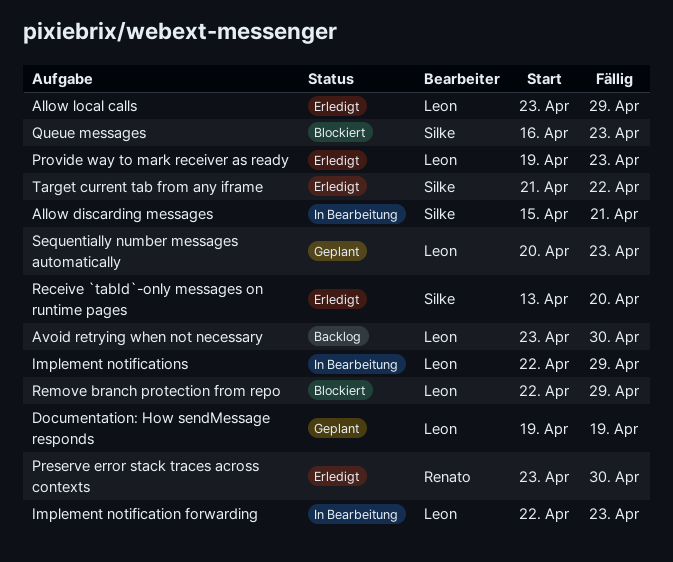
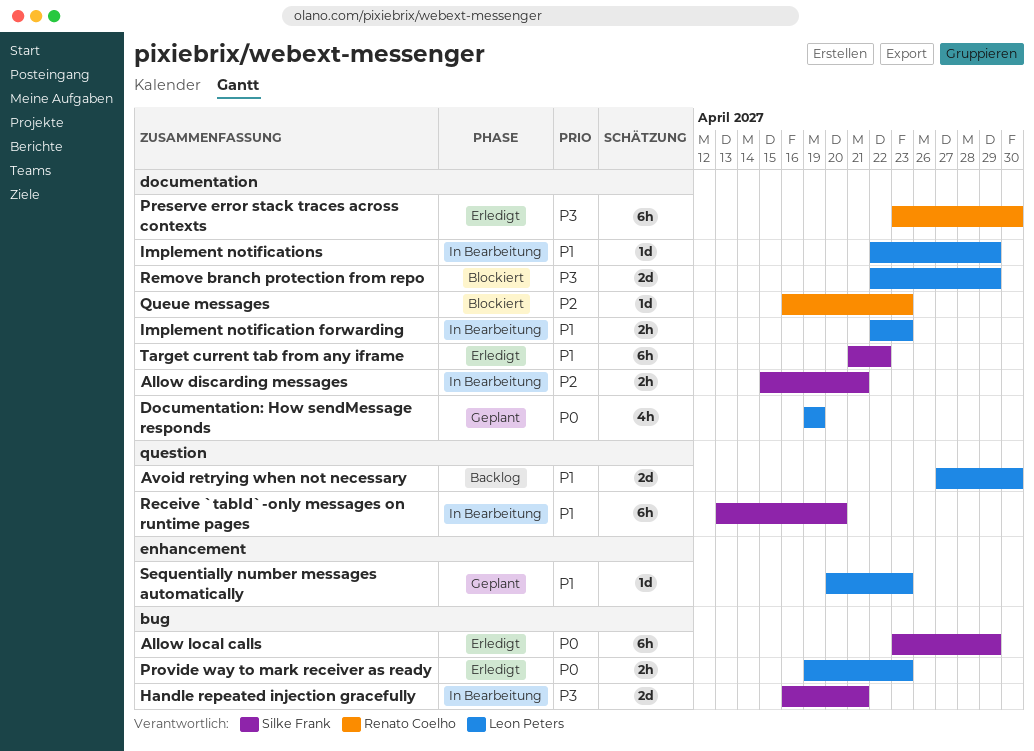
Allow local calls, owner: Leon Peters -> Silke Frank
Avoid retrying when not necessary, start: Apr 23 -> Apr 27
Handle repeated injection gracefully: none -> present
Queue messages, owner: Silke Frank -> Renato Coelho
Receive `tabId`-only messages on runtime pages, status: Erledigt -> In Bearbeitung

